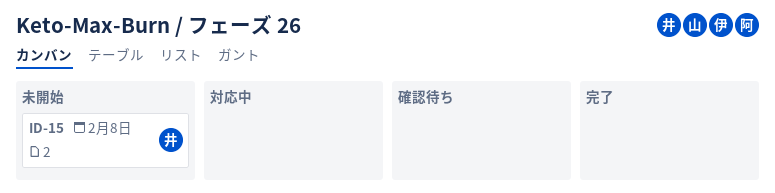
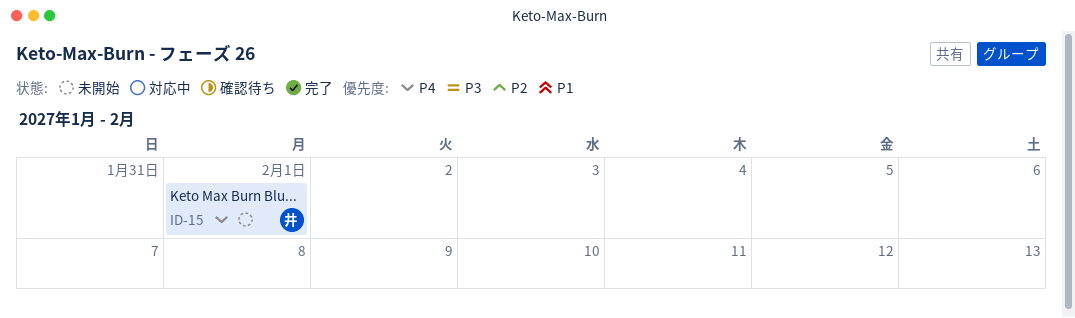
ID-15, due: Feb 8 -> Feb 1

